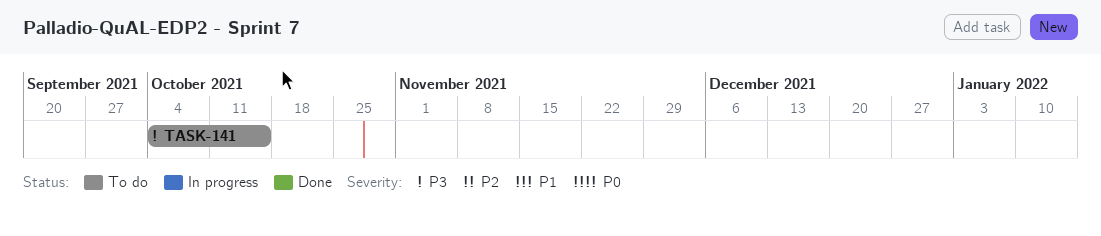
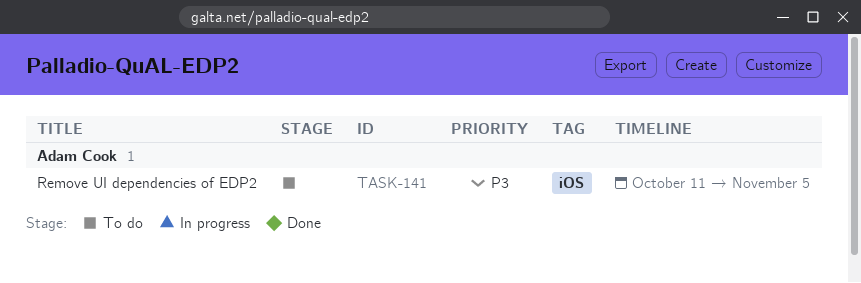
TASK-141, start: Oct 4 -> Oct 11
TASK-141, due: Oct 15 -> Nov 5

